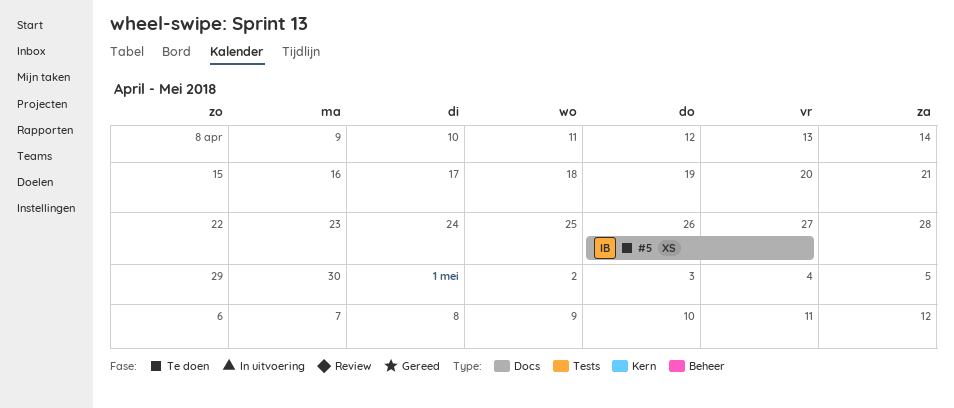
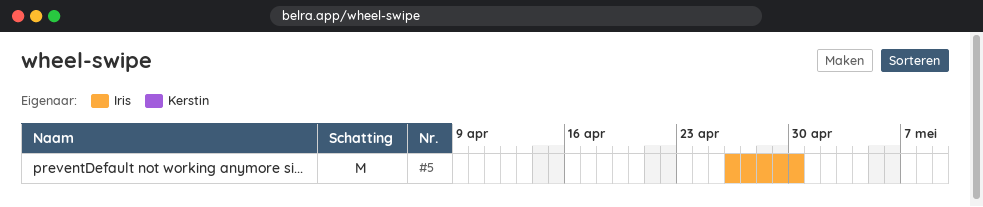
#5, estimate: XS -> M
#5, due: Apr 27 -> Apr 30

